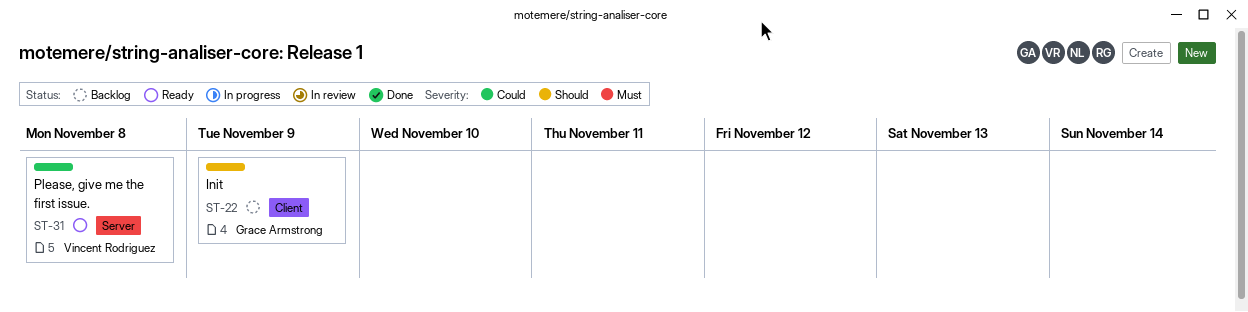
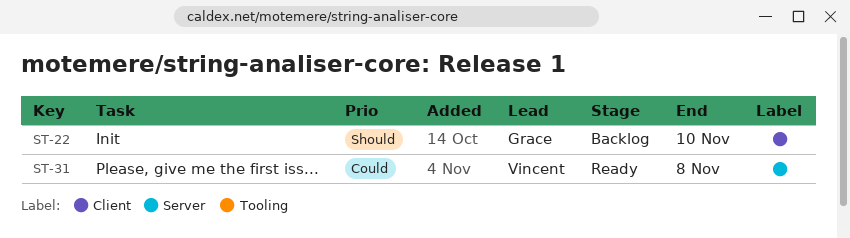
ST-22, due: Nov 9 -> Nov 10

